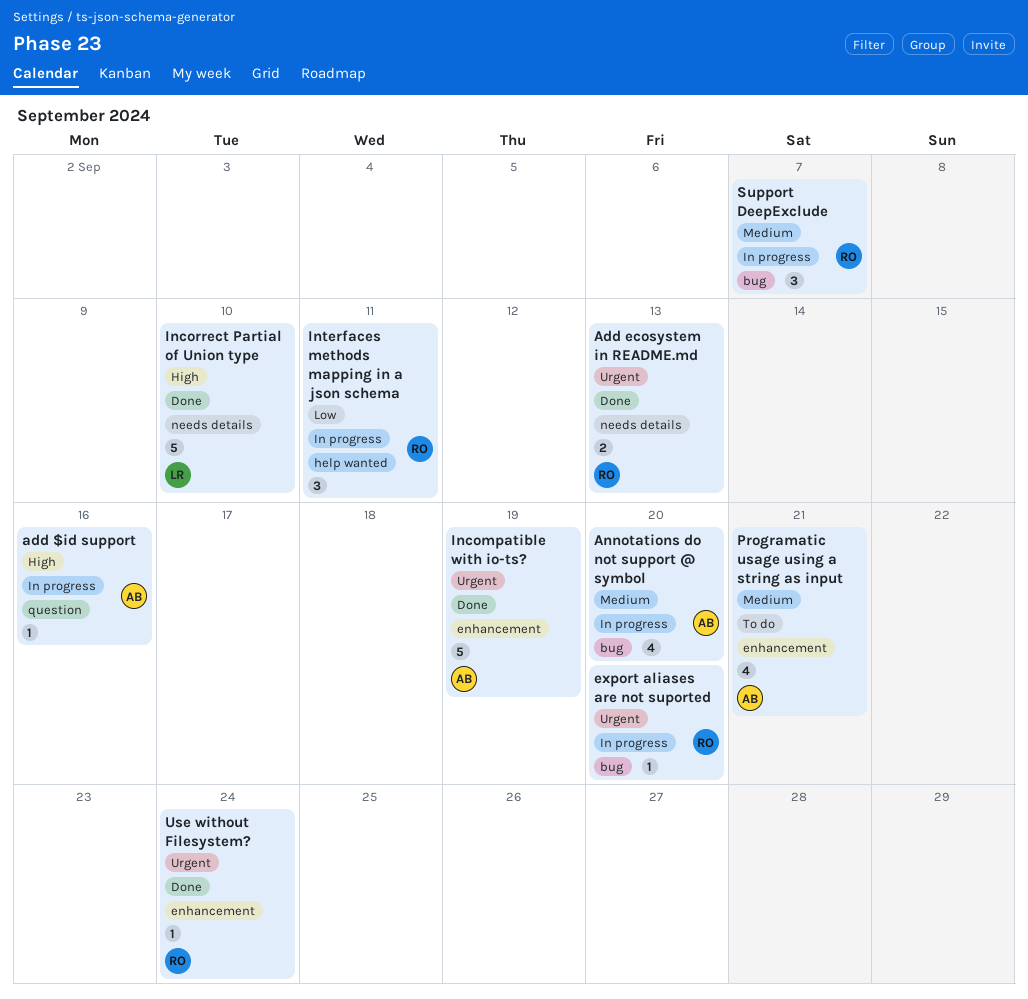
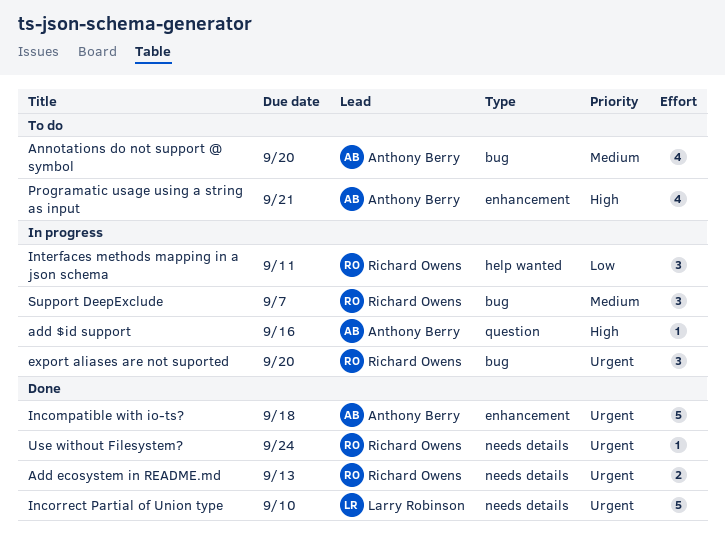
Annotations do not support @ symbol, status: In progress -> To do
export aliases are not suported, estimate: 1 -> 3
Incompatible with io-ts?, due: Sep 19 -> Sep 18
Incorrect Partial of Union type, priority: High -> Urgent
Programatic usage using a string as input, priority: Medium -> High
Use without Filesystem?, label: enhancement -> needs details

